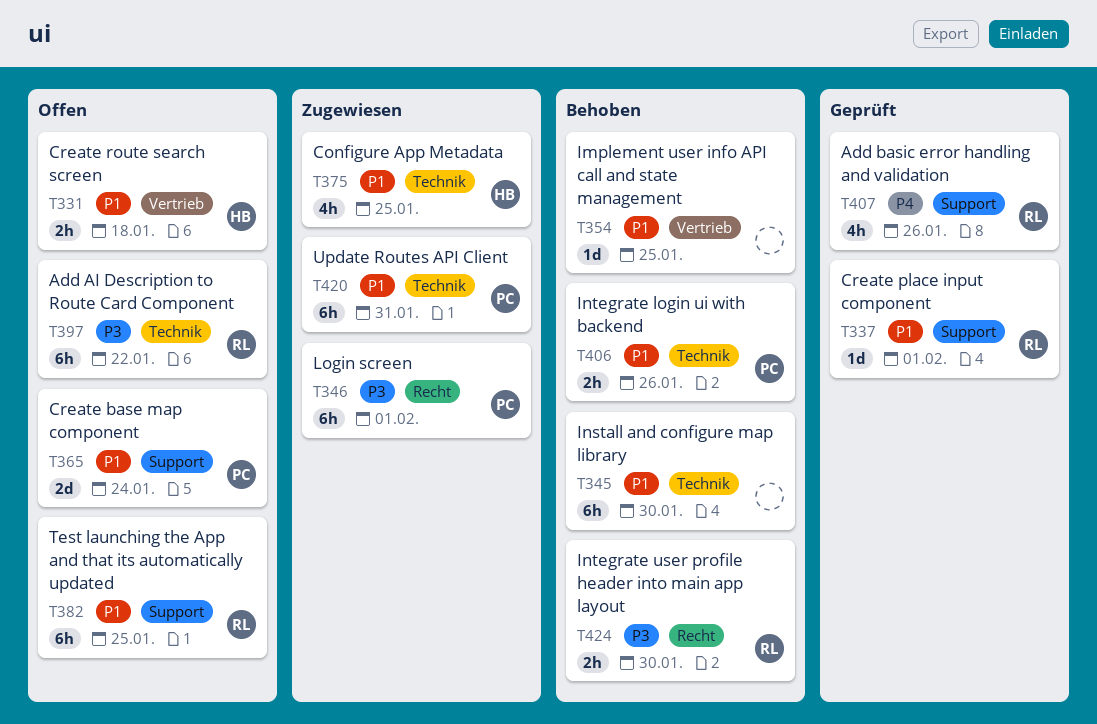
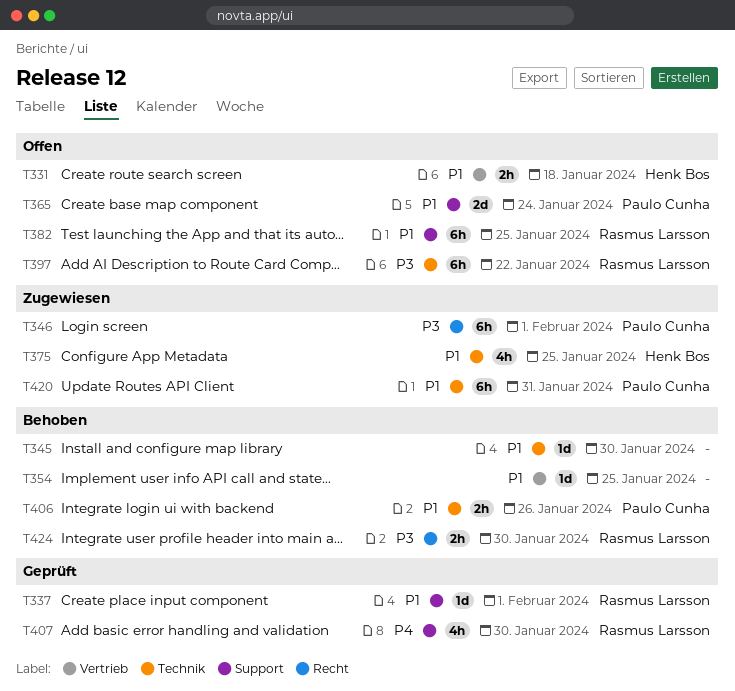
T345, estimate: 6h -> 1d
T407, due: Jan 26 -> Jan 30

